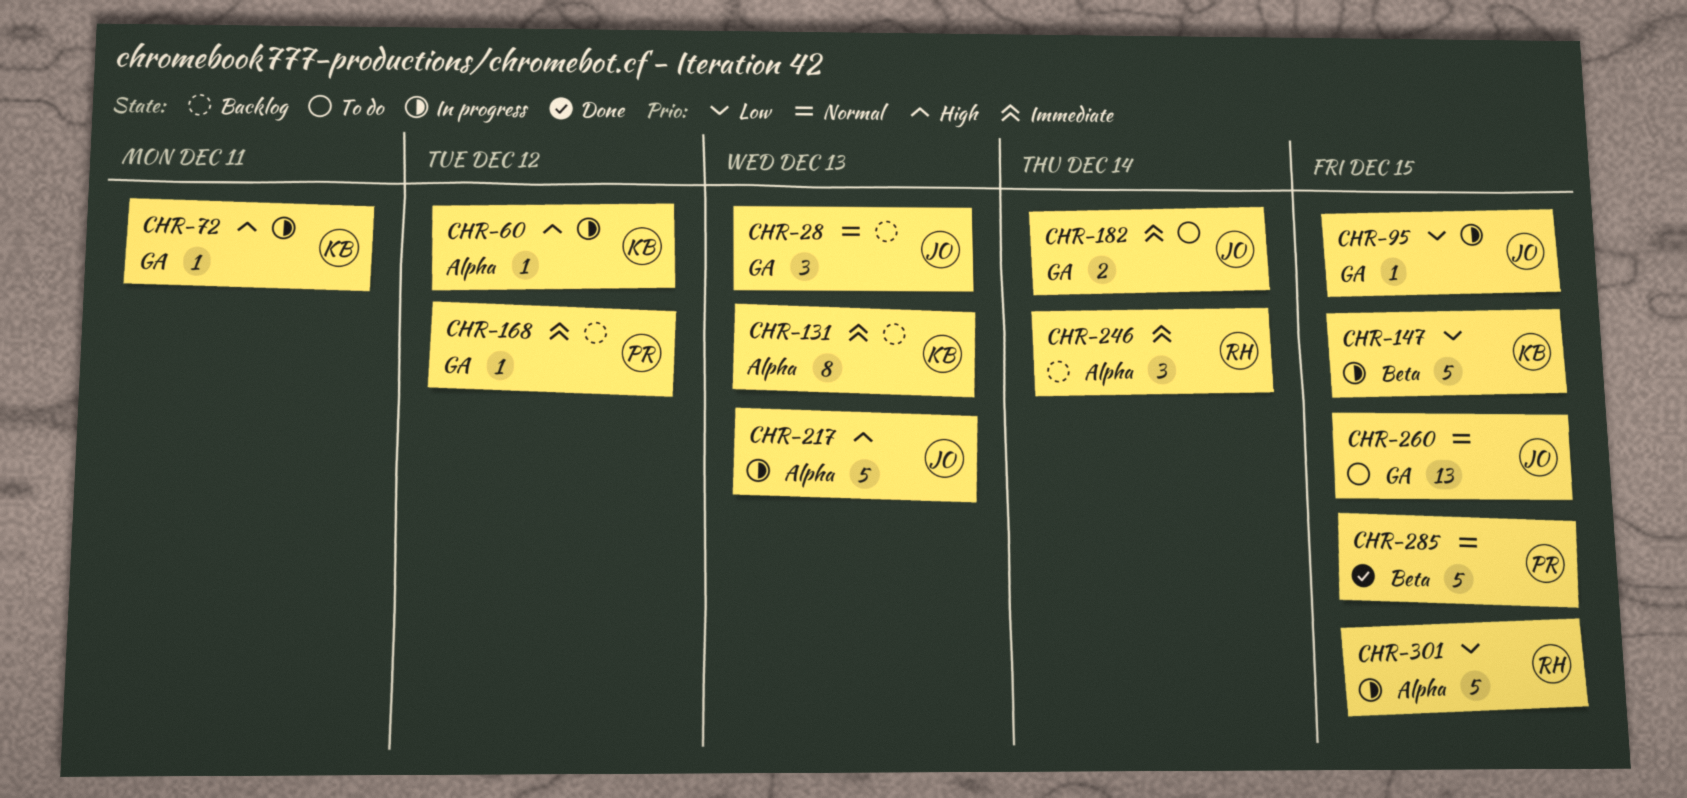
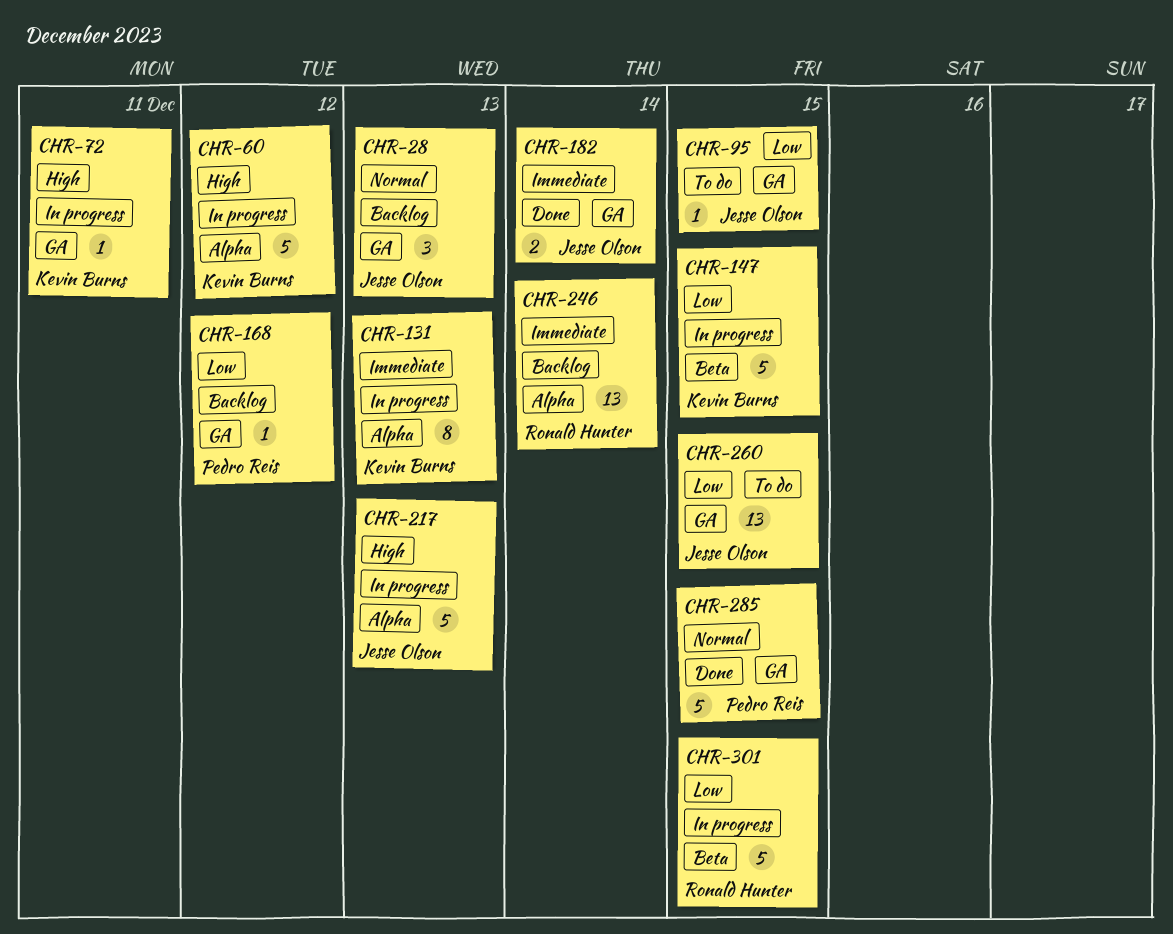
CHR-60, estimate: 1 -> 5
CHR-95, status: In progress -> To do
CHR-131, status: Backlog -> In progress
CHR-168, priority: Immediate -> Low
CHR-182, status: To do -> Done
CHR-246, estimate: 3 -> 13
CHR-260, priority: Normal -> Low
CHR-285, label: Beta -> GA
CHR-301, label: Alpha -> Beta

